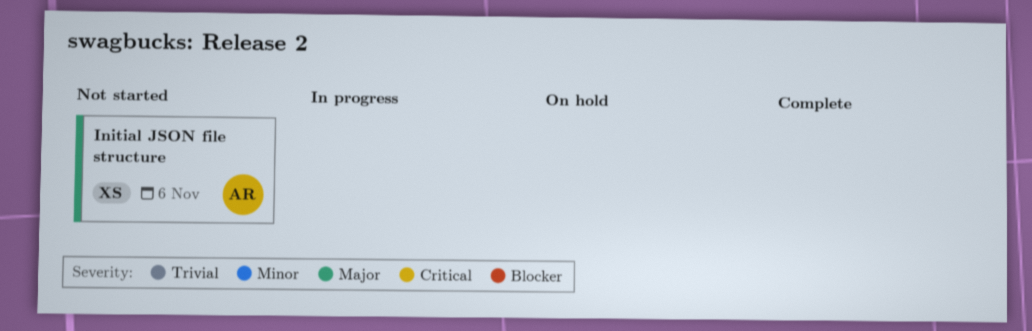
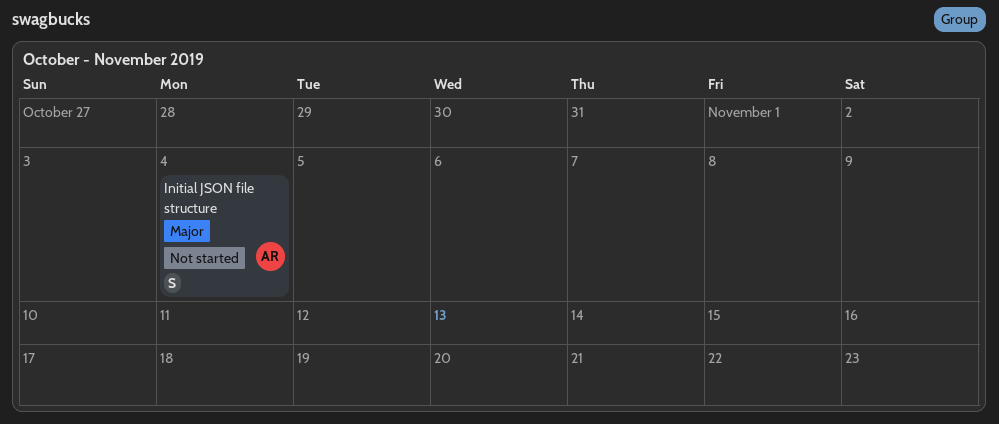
Initial JSON file structure, estimate: XS -> S
Initial JSON file structure, due: Nov 6 -> Nov 4

